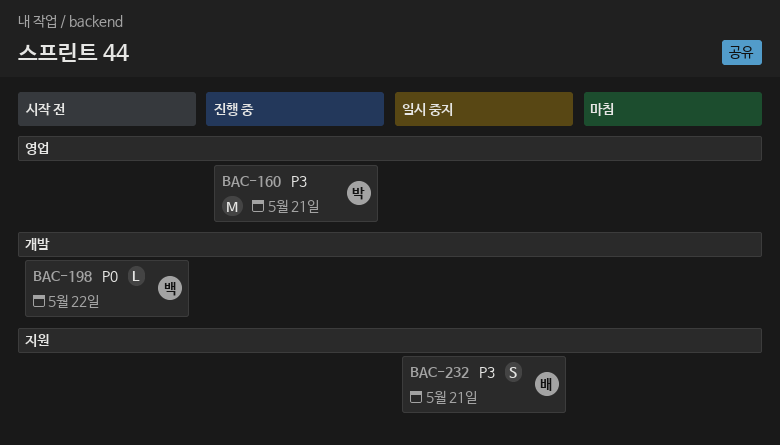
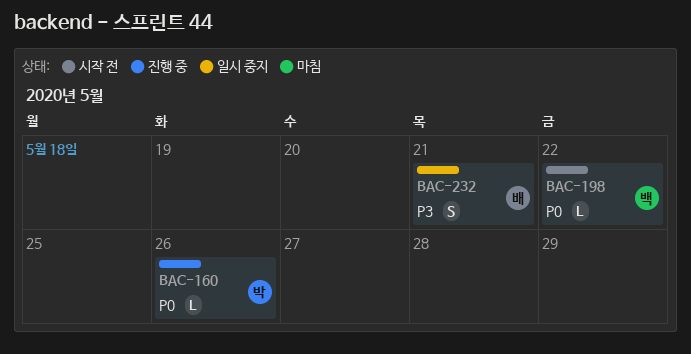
BAC-160, priority: P3 -> P0
BAC-160, estimate: M -> L
BAC-160, due: May 21 -> May 26

